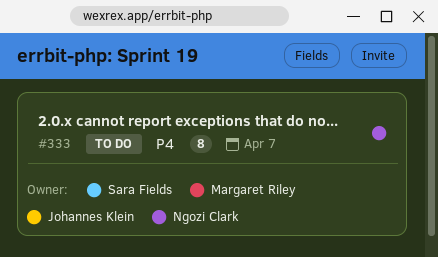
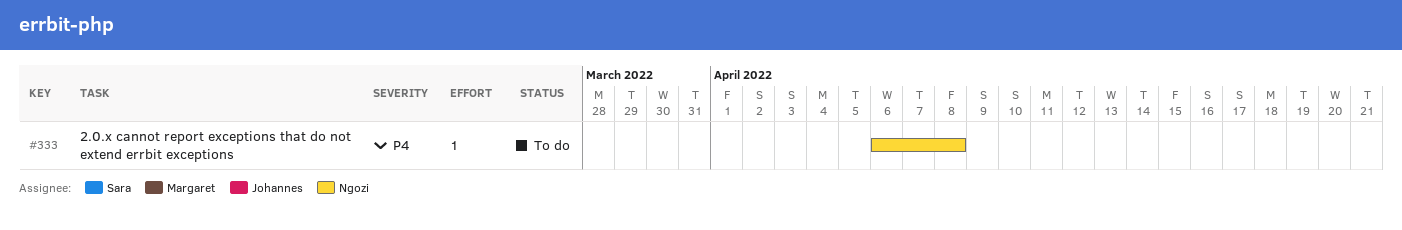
#333, estimate: 8 -> 1
#333, due: Apr 7 -> Apr 8

